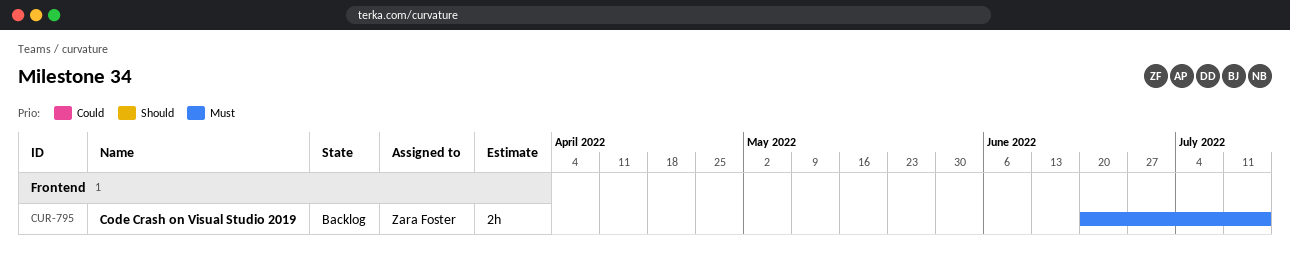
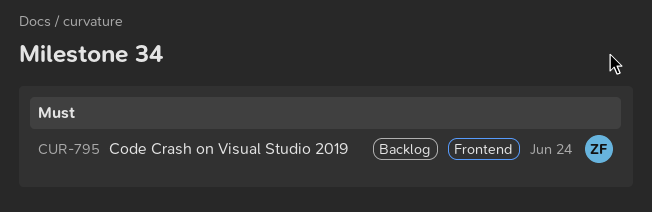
CUR-795, due: Jul 15 -> Jun 24

